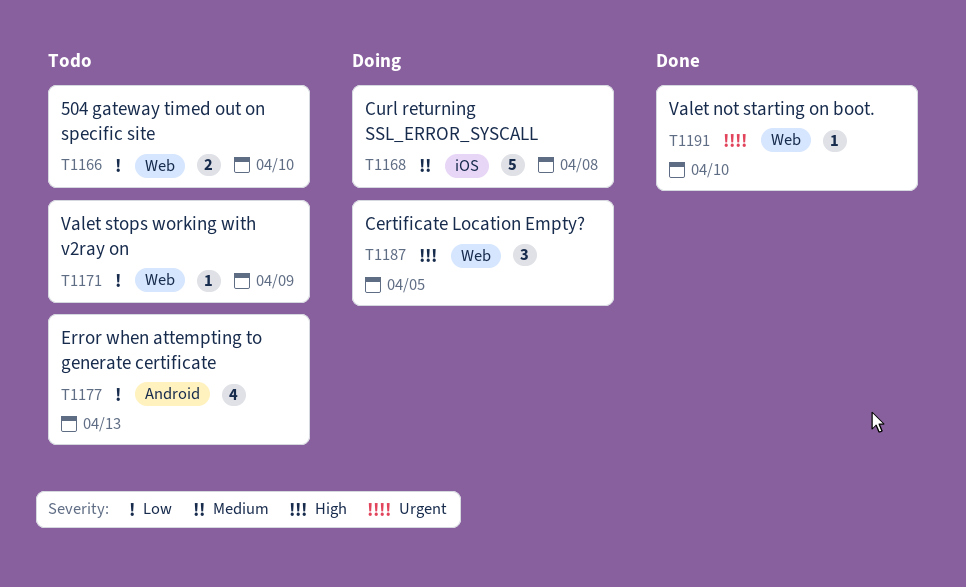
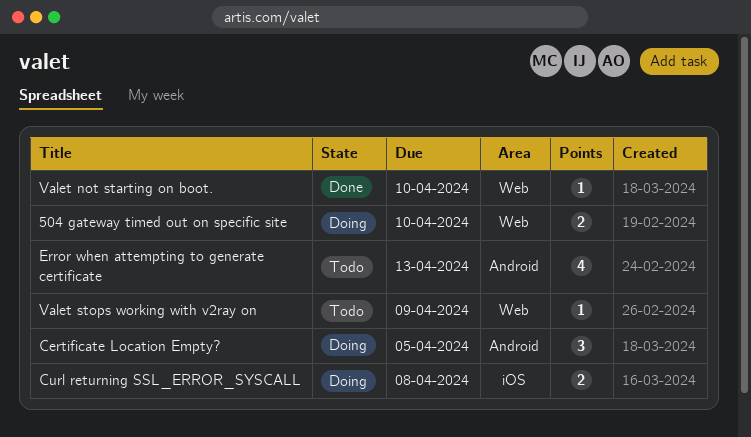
504 gateway timed out on specific site, status: Todo -> Doing
Certificate Location Empty?, label: Web -> Android
Curl returning SSL_ERROR_SYSCALL, estimate: 5 -> 2

